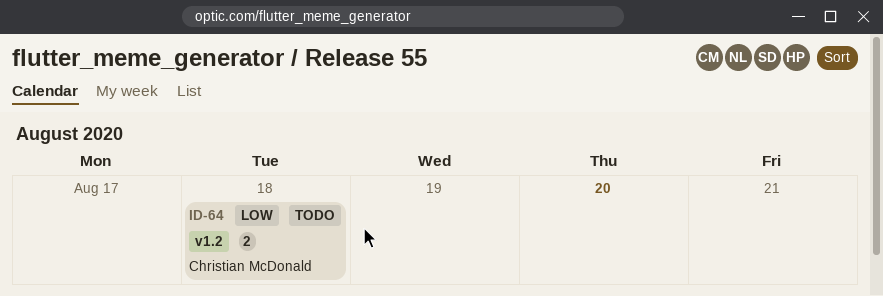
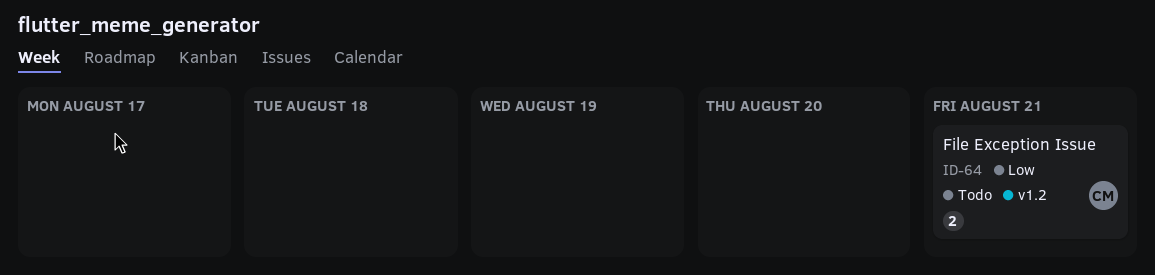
ID-64, due: Aug 18 -> Aug 21

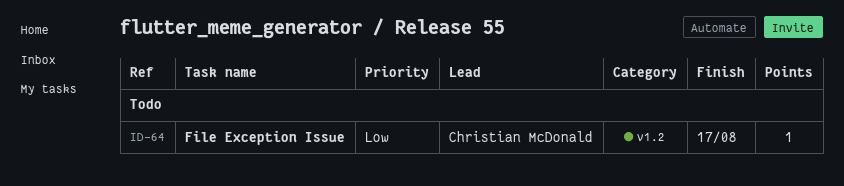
ID-64, estimate: 2 -> 1
ID-64, due: Aug 21 -> Aug 17

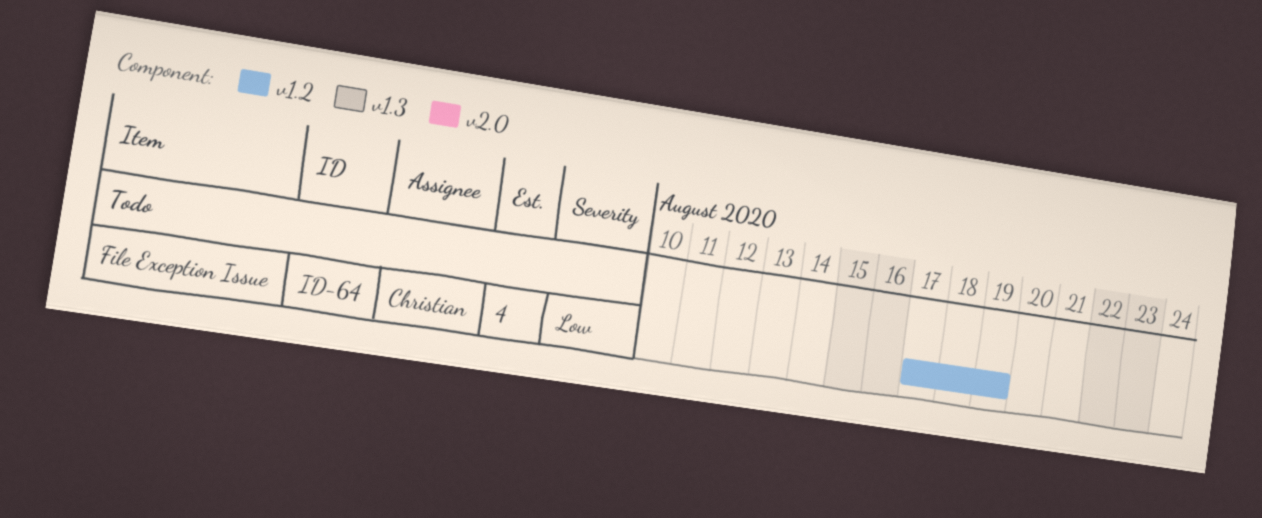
ID-64, estimate: 1 -> 4
ID-64, due: Aug 17 -> Aug 19

